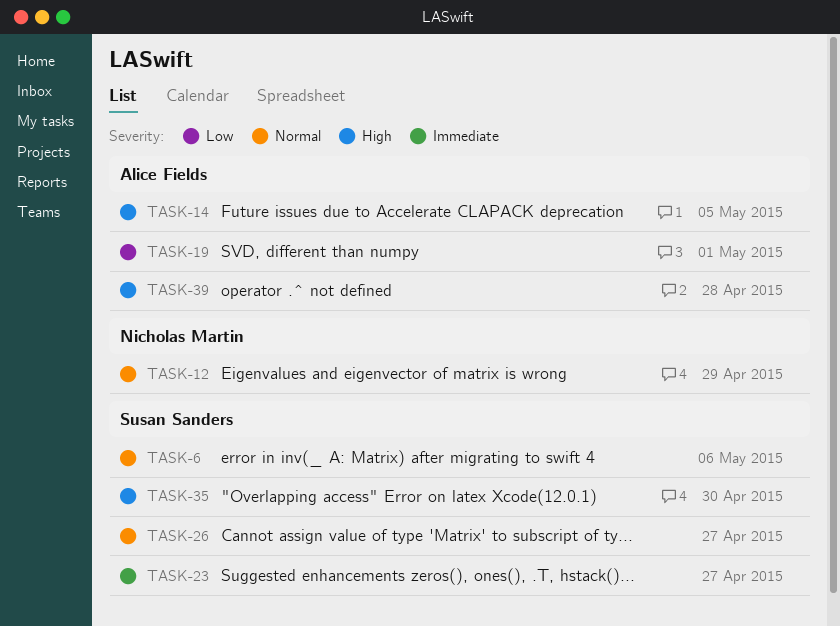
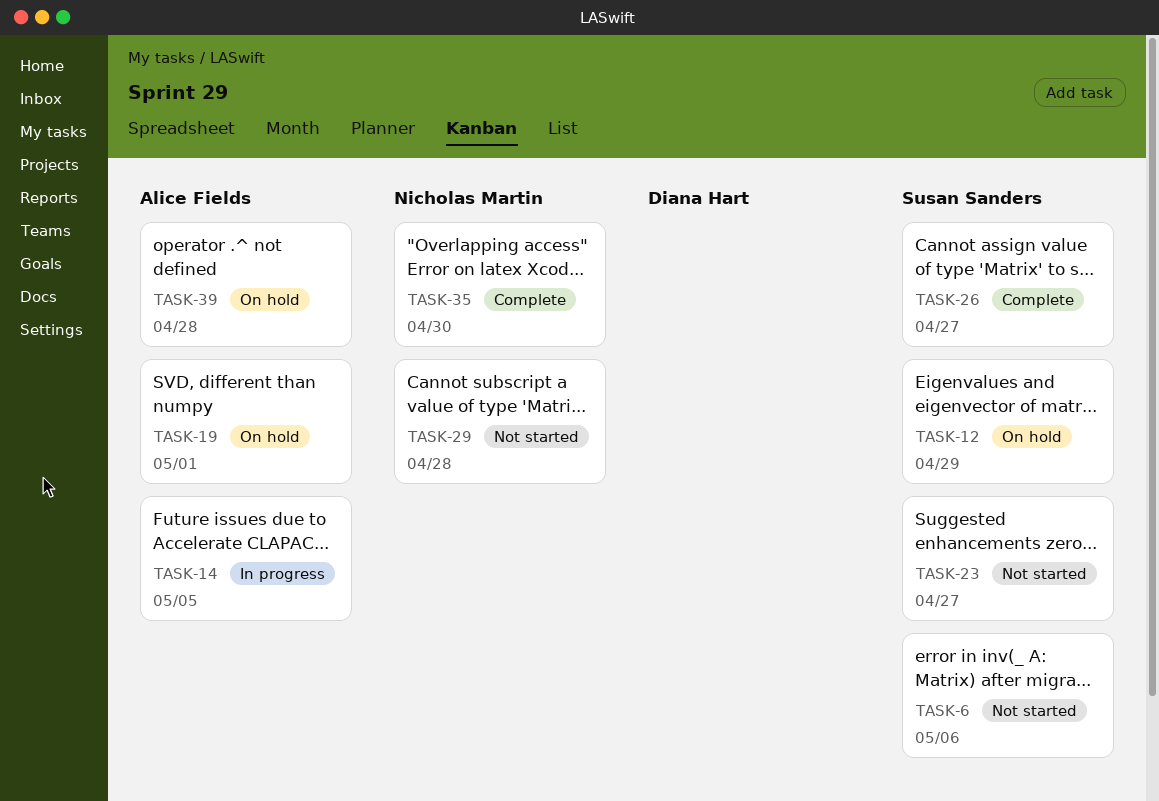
TASK-12, owner: Nicholas Martin -> Susan Sanders
TASK-29: none -> present
TASK-35, owner: Susan Sanders -> Nicholas Martin

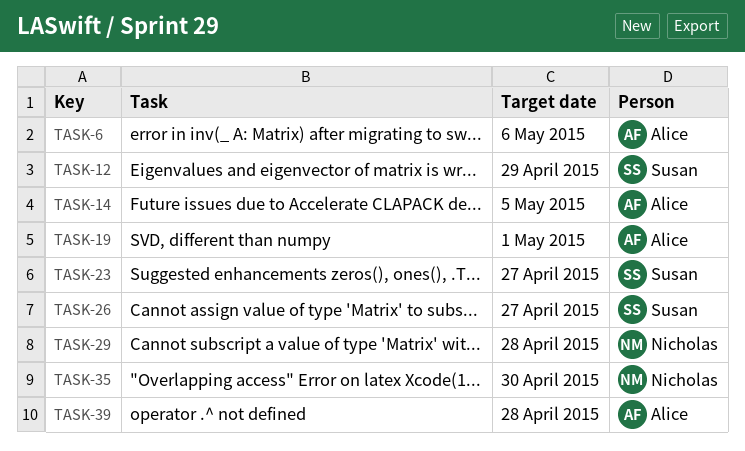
TASK-6, owner: Susan Sanders -> Alice Fields

